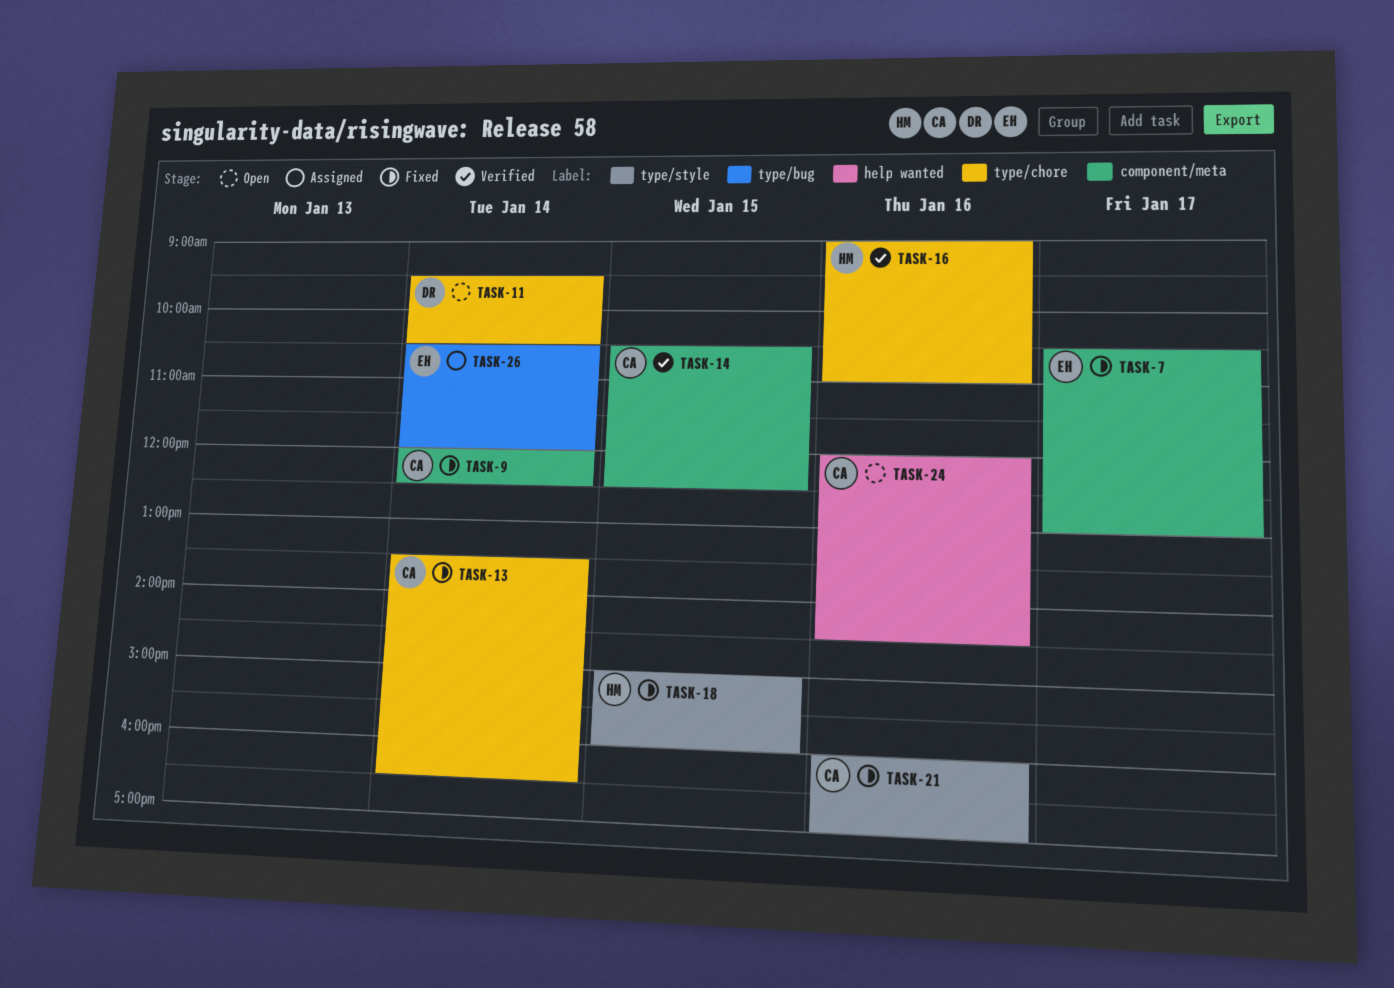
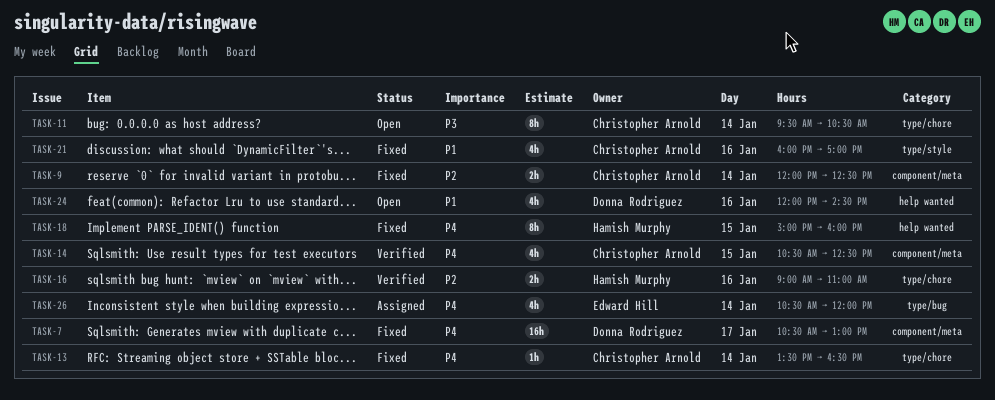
TASK-7, owner: Edward Hill -> Donna Rodriguez
TASK-11, owner: Donna Rodriguez -> Christopher Arnold
TASK-18, label: type/style -> help wanted
TASK-24, owner: Christopher Arnold -> Donna Rodriguez

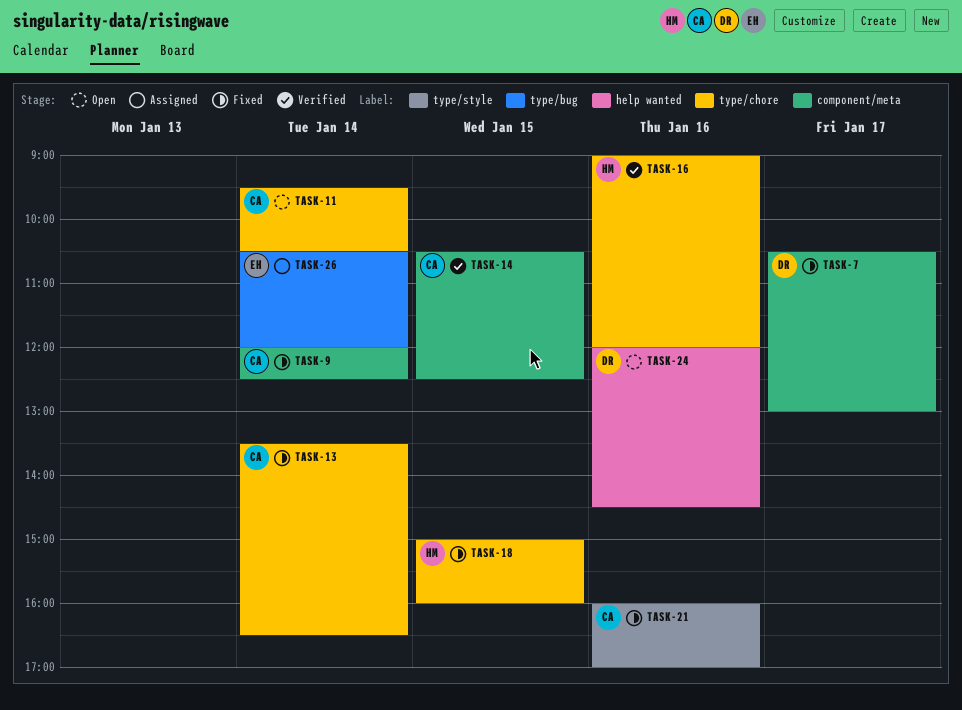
TASK-16, ends: 11:00 -> 12:00
TASK-18, label: help wanted -> type/chore

